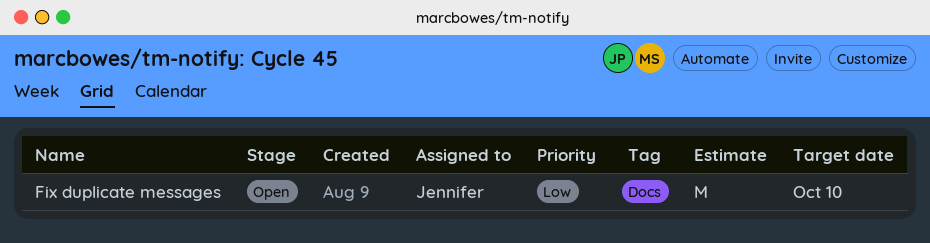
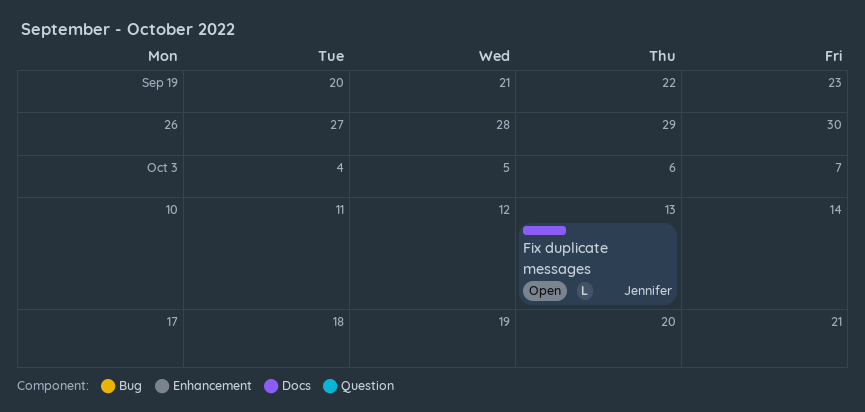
Fix duplicate messages, estimate: M -> L
Fix duplicate messages, due: Oct 10 -> Oct 13

